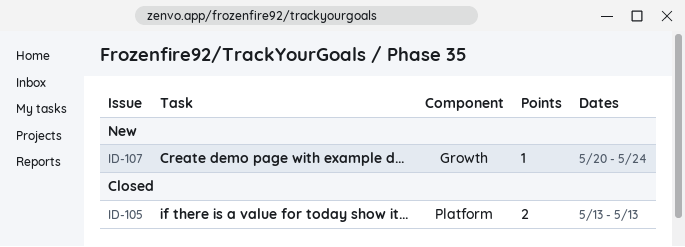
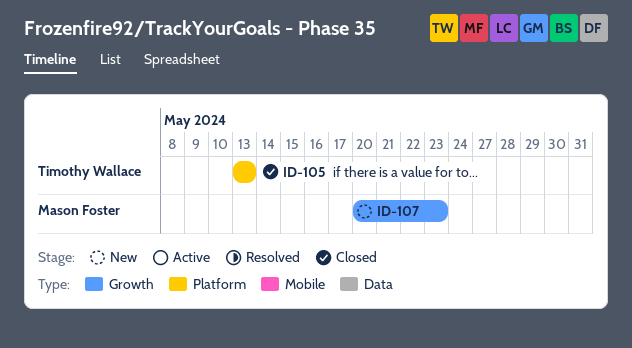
ID-107, due: May 24 -> May 23

